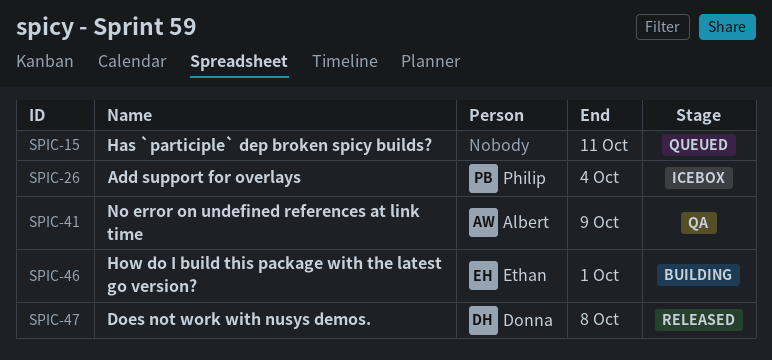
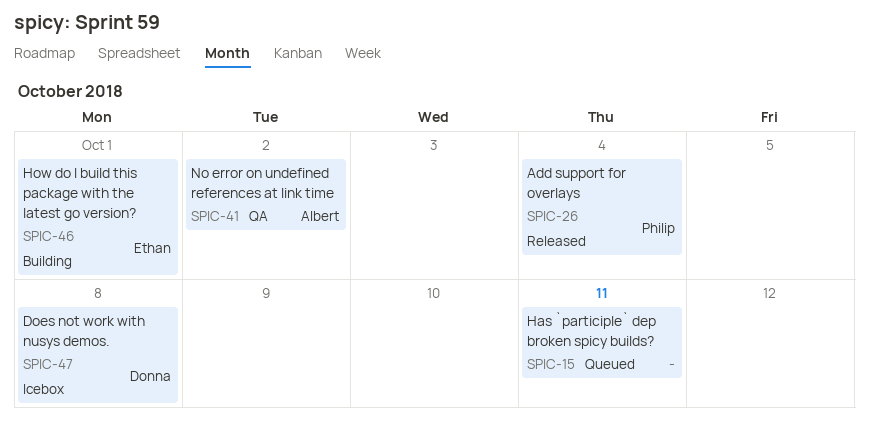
SPIC-26, status: Icebox -> Released
SPIC-41, due: Oct 9 -> Oct 2
SPIC-47, status: Released -> Icebox

